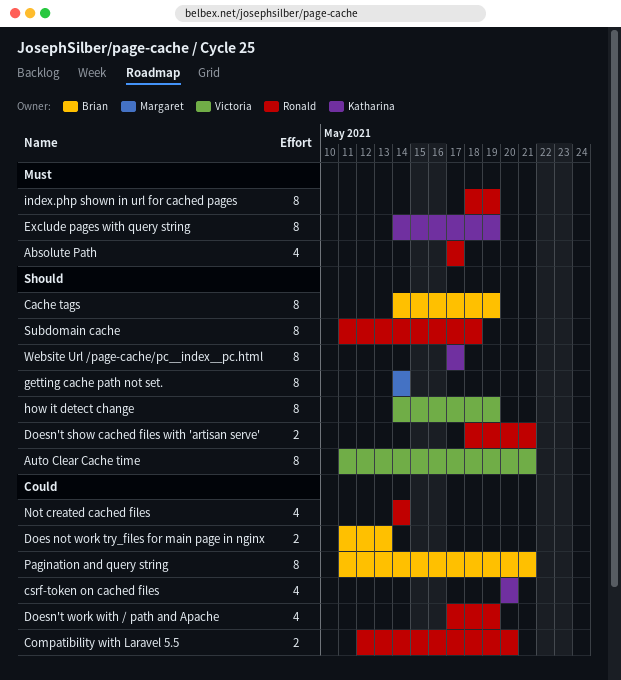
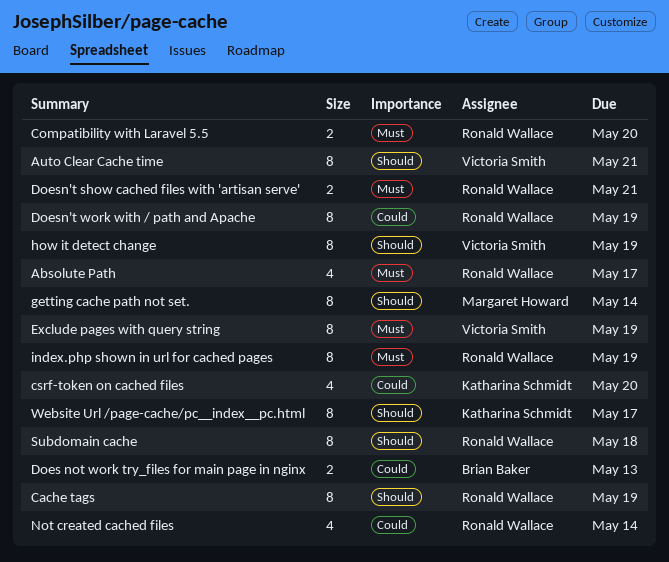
Cache tags, owner: Brian Baker -> Ronald Wallace
Compatibility with Laravel 5.5, priority: Could -> Must
Doesn't show cached files with 'artisan serve', priority: Should -> Must
Doesn't work with / path and Apache, estimate: 4 -> 8
Exclude pages with query string, owner: Katharina Schmidt -> Victoria Smith
Pagination and query string: present -> none

